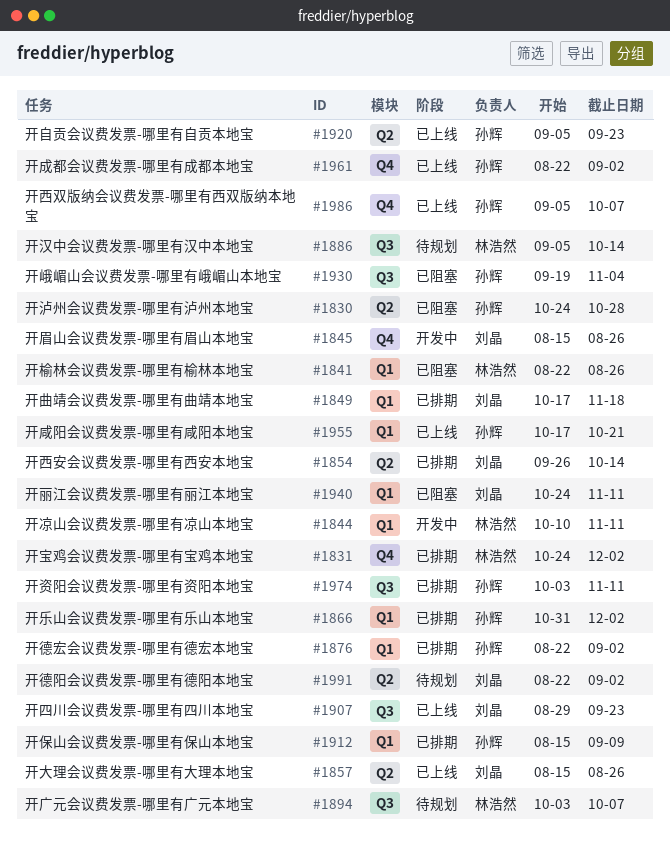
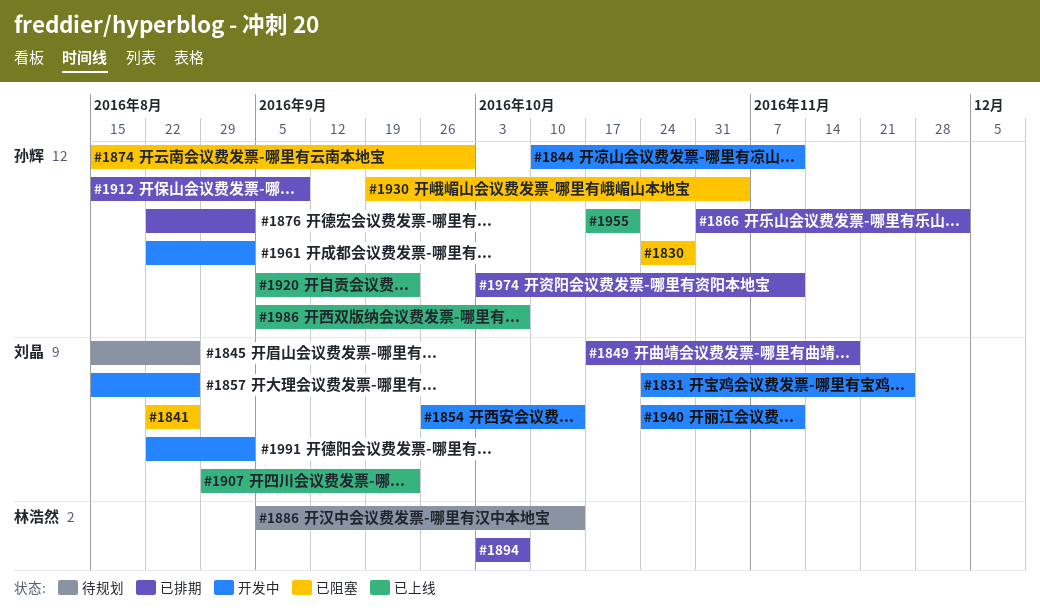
#1831, status: 已排期 -> 开发中
#1831, owner: 林浩然 -> 刘晶
#1831, due: Dec 2 -> Nov 25
#1841, owner: 林浩然 -> 刘晶
#1844, owner: 林浩然 -> 孙辉
#1845, status: 开发中 -> 待规划
#1854, status: 已排期 -> 开发中
#1857, status: 已上线 -> 开发中
#1874: none -> present
#1894, status: 待规划 -> 已排期
#1940, status: 已阻塞 -> 开发中
#1961, status: 已上线 -> 开发中
#1991, status: 待规划 -> 开发中

